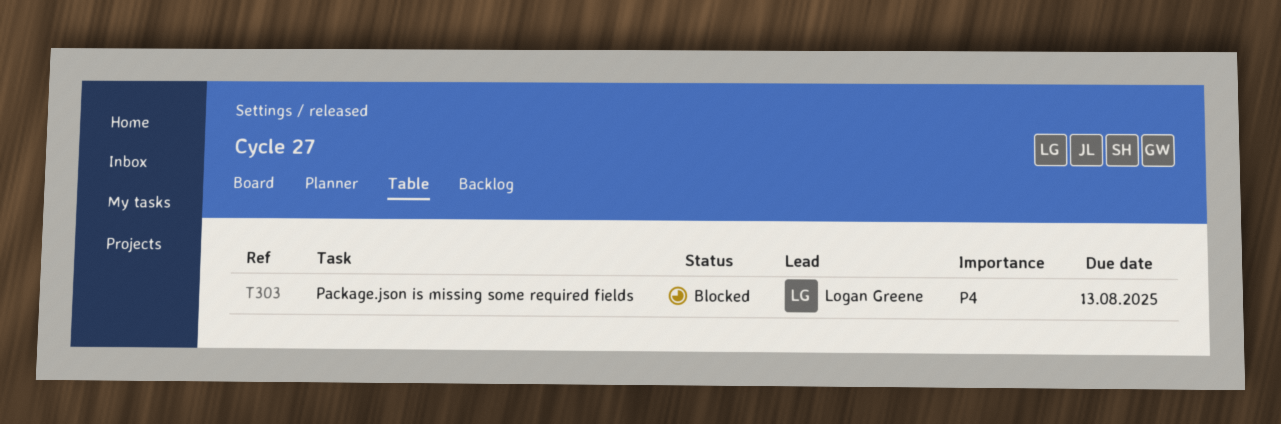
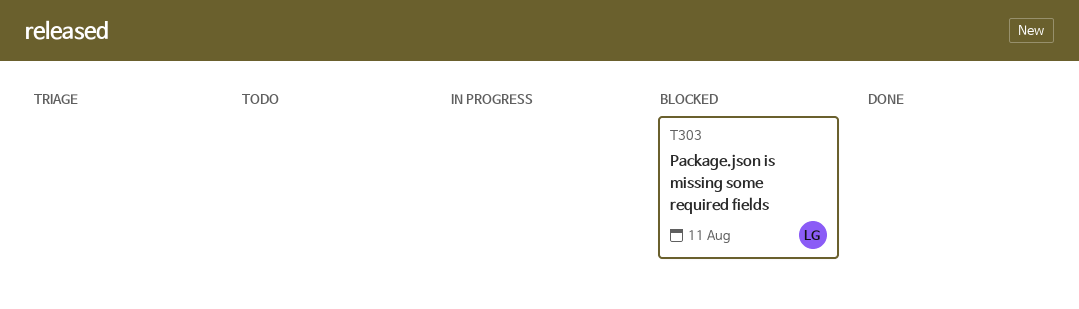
T303, due: Aug 13 -> Aug 11

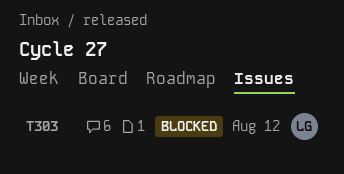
T303, due: Aug 11 -> Aug 12

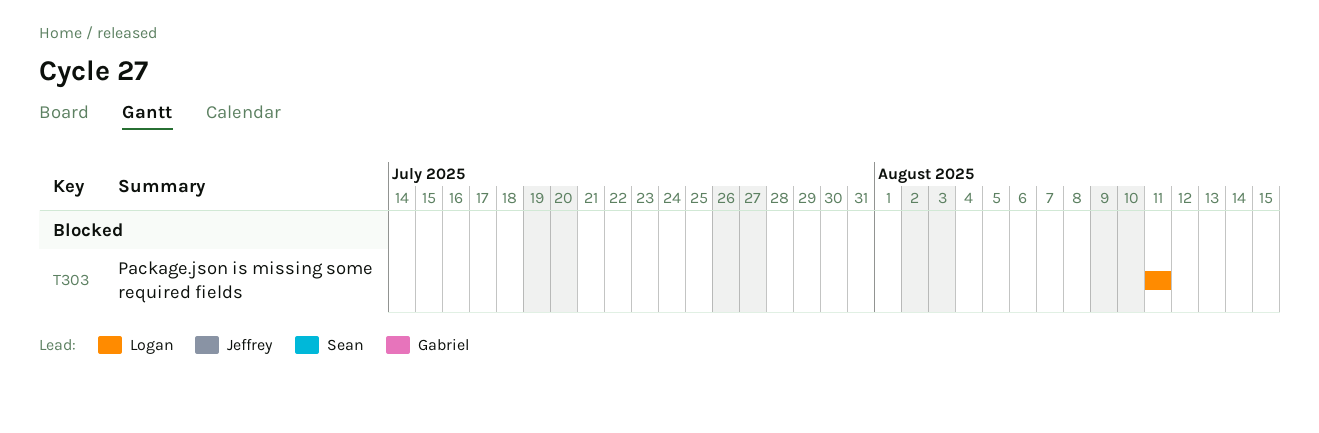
T303, due: Aug 12 -> Aug 11

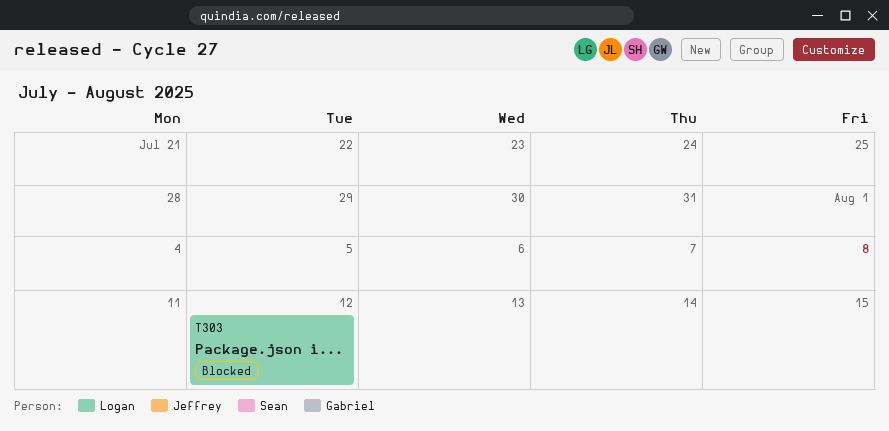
T303, due: Aug 11 -> Aug 12

